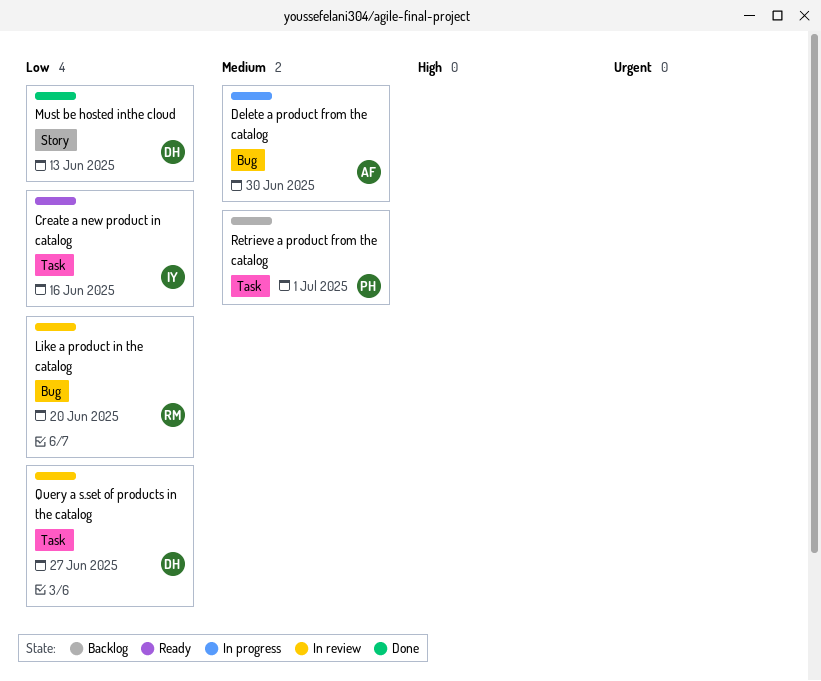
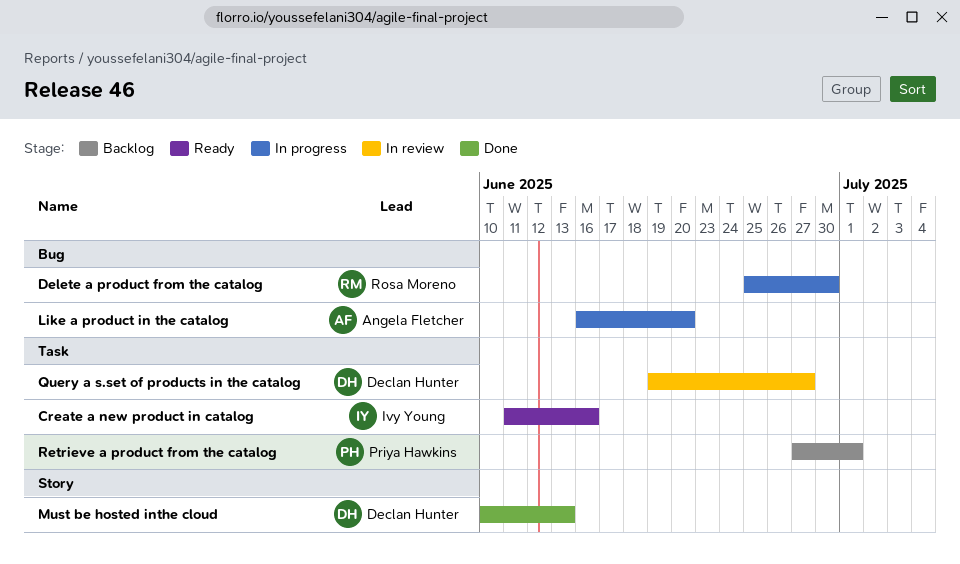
Delete a product from the catalog, owner: Angela Fletcher -> Rosa Moreno
Like a product in the catalog, status: In review -> In progress
Like a product in the catalog, owner: Rosa Moreno -> Angela Fletcher

